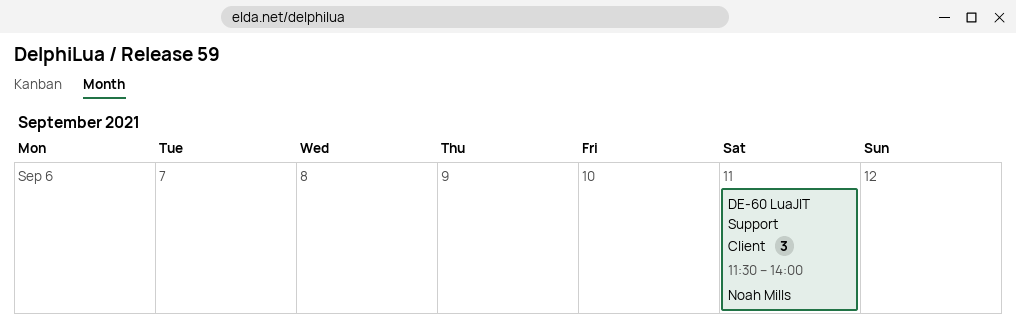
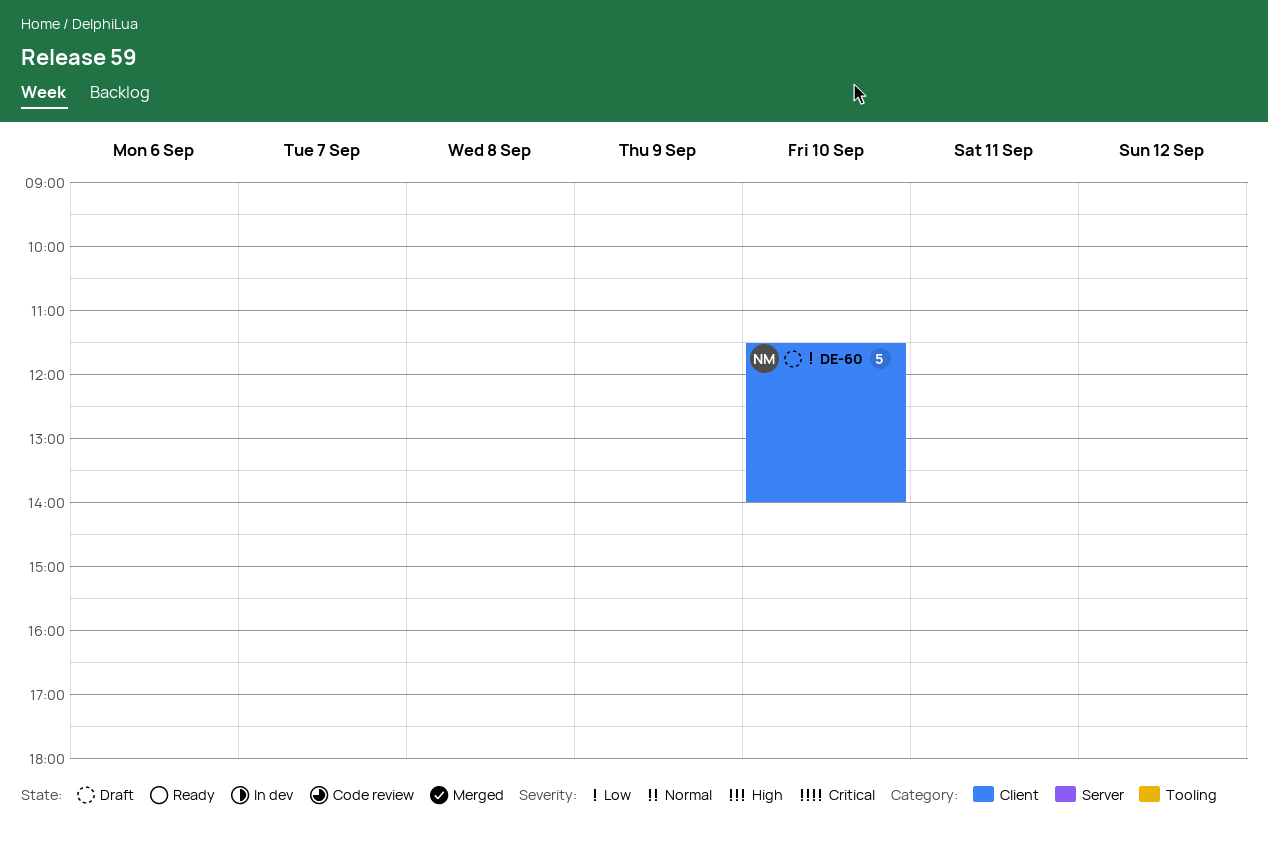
DE-60, estimate: 3 -> 5
DE-60, day: Sep 11 -> Sep 10

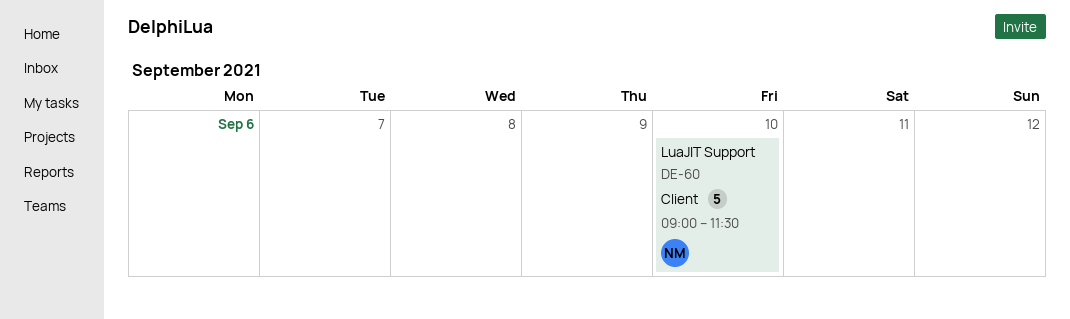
DE-60, begins: 11:30 -> 09:00
DE-60, ends: 14:00 -> 11:30

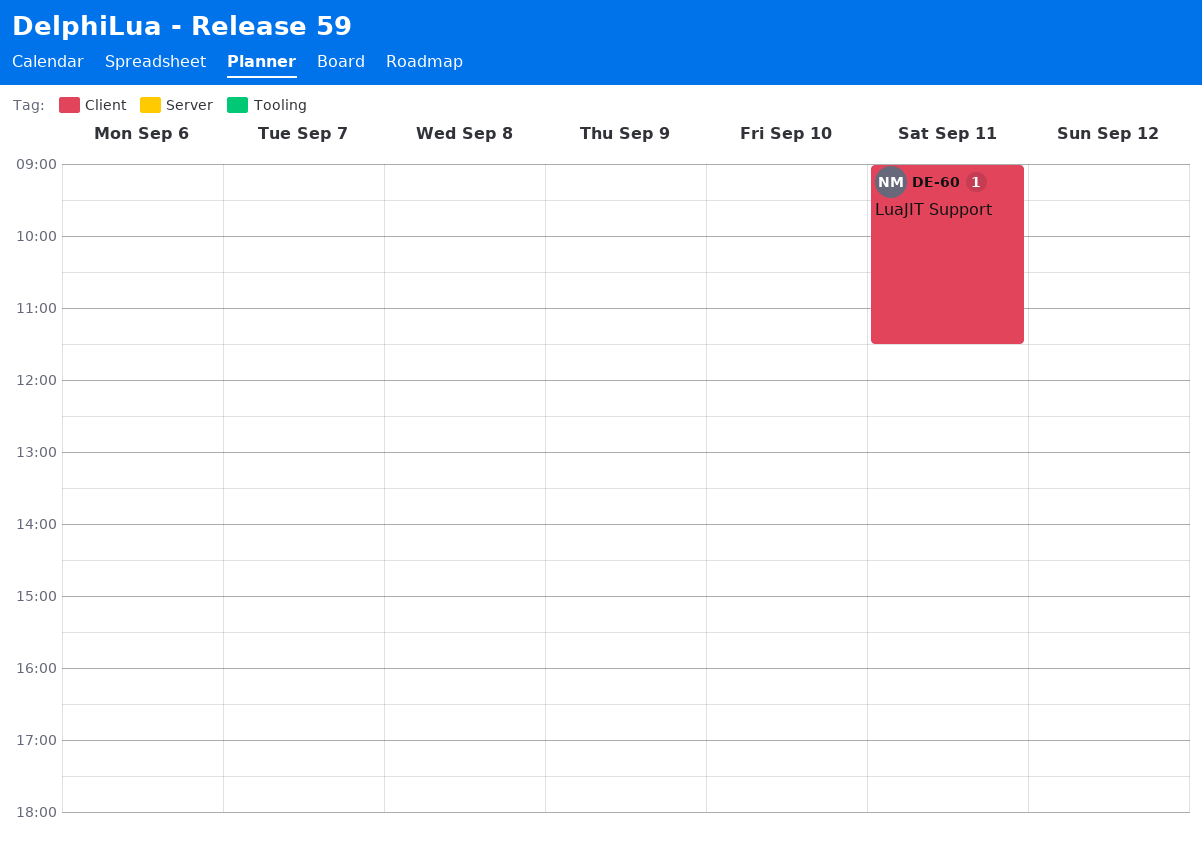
DE-60, estimate: 5 -> 1
DE-60, day: Sep 10 -> Sep 11

